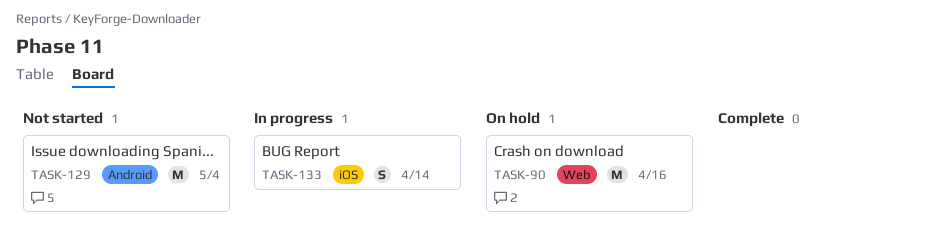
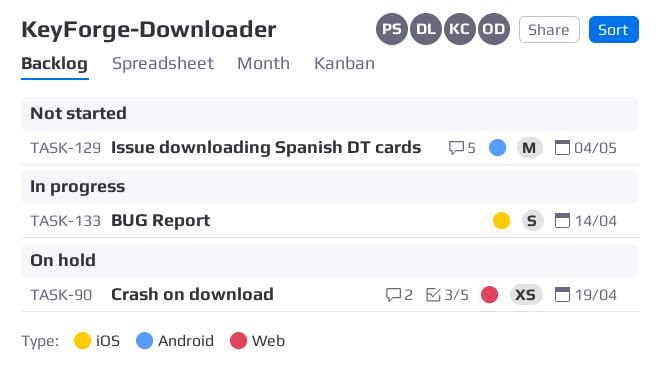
TASK-90, estimate: M -> XS
TASK-90, due: Apr 16 -> Apr 19

